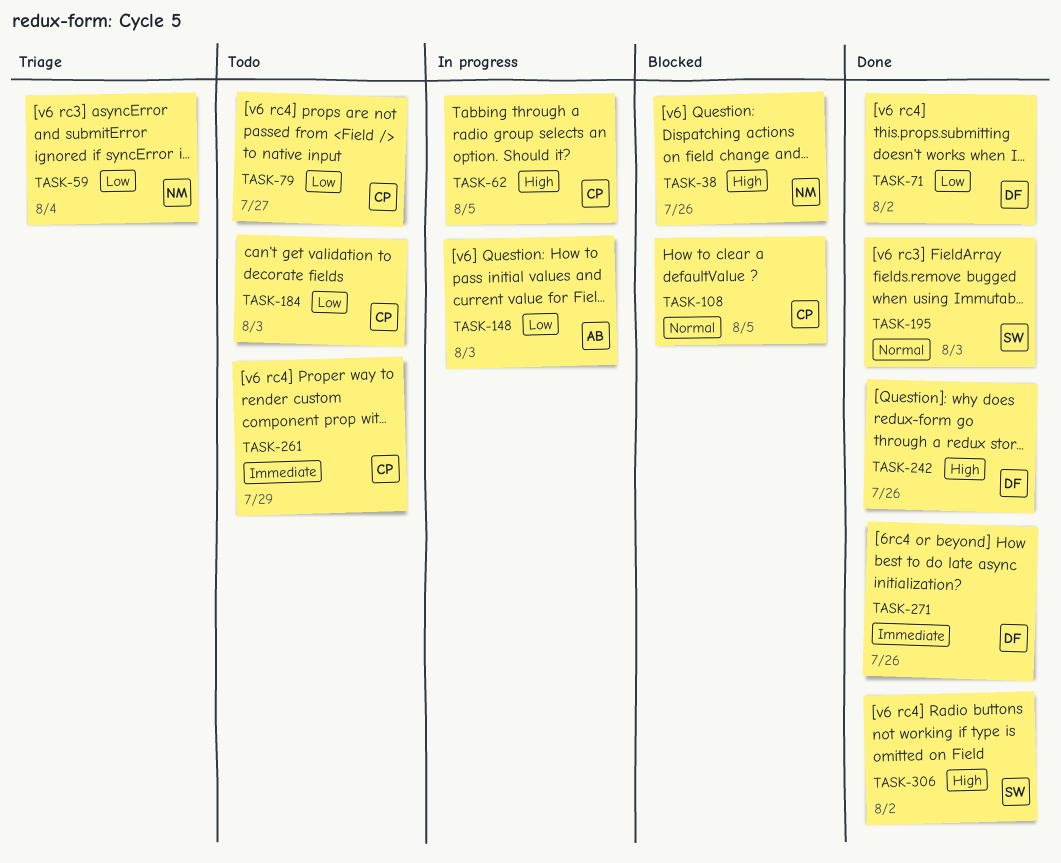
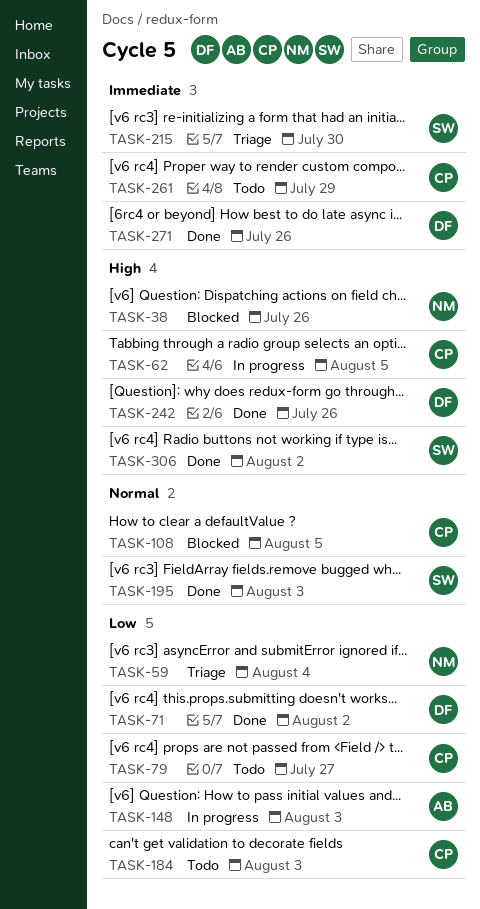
TASK-215: none -> present

